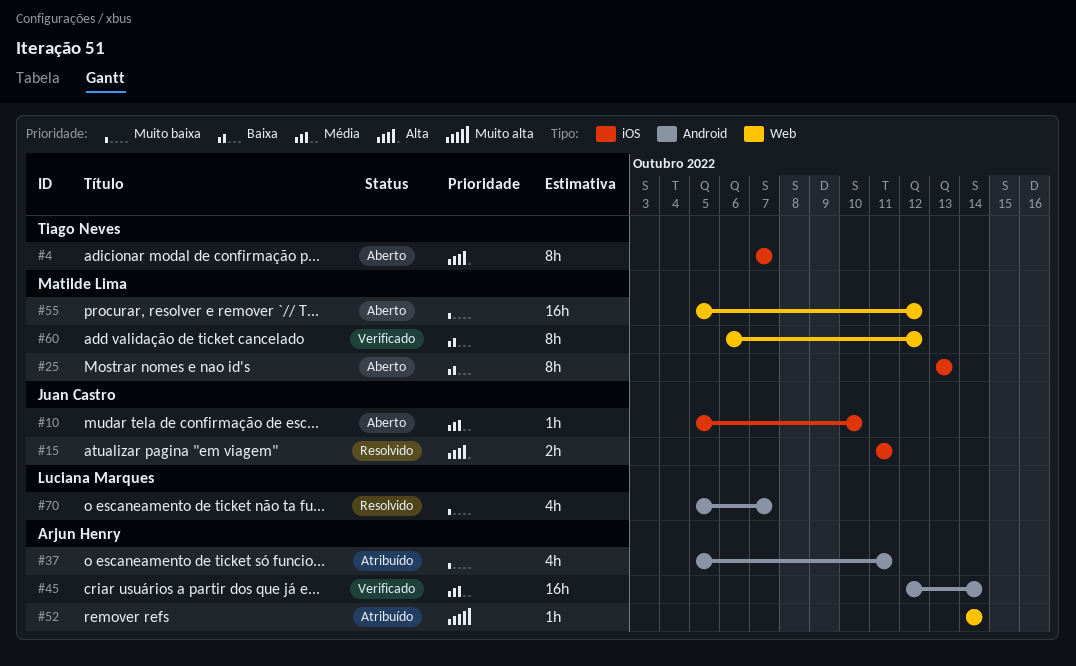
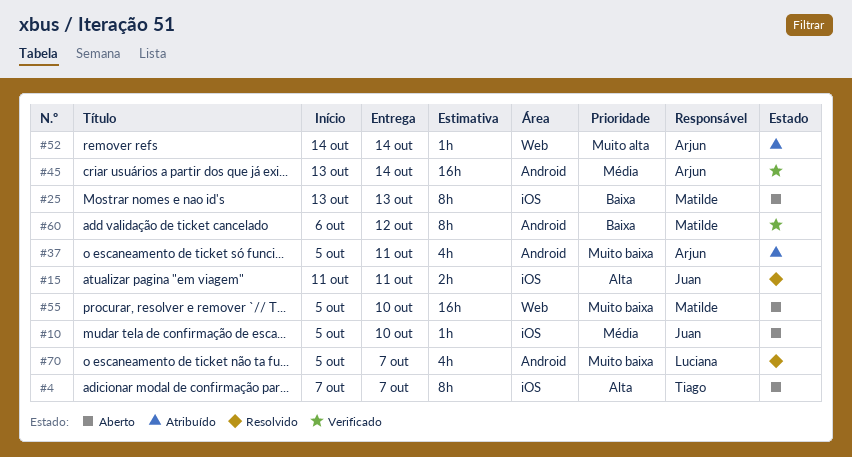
#45, start: Oct 12 -> Oct 13
#55, due: Oct 12 -> Oct 10
#60, label: Web -> Android

